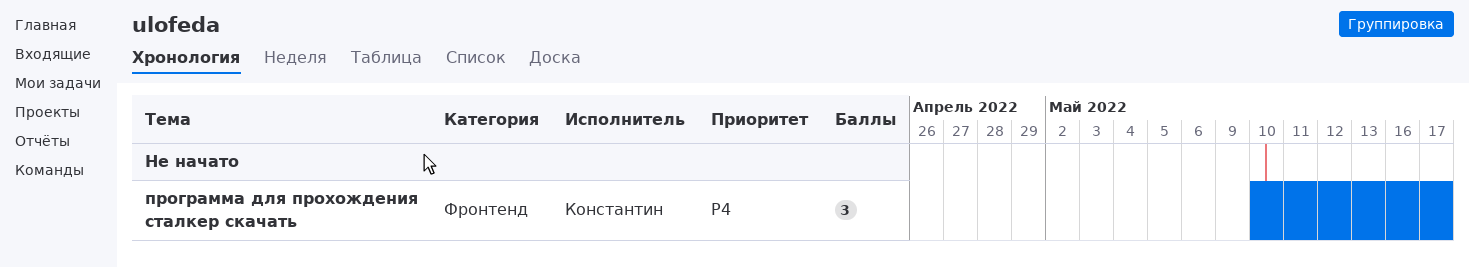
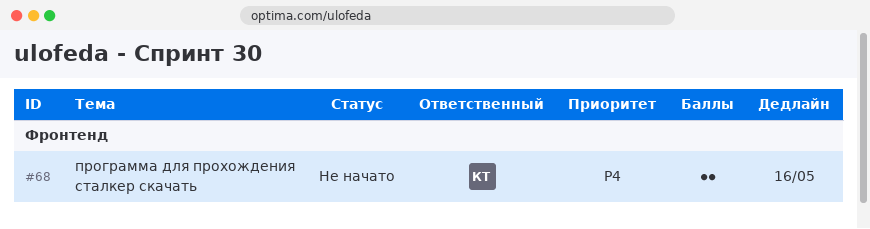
программа для прохождения сталкер скачать, estimate: 3 -> 2
программа для прохождения сталкер скачать, due: May 17 -> May 16

